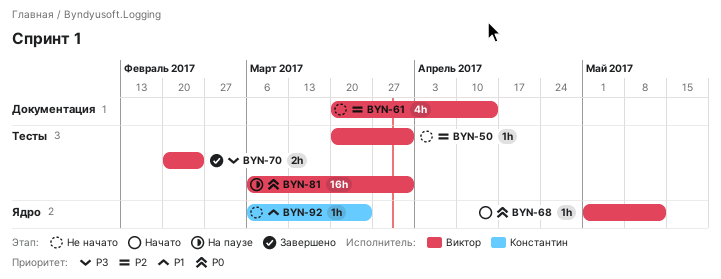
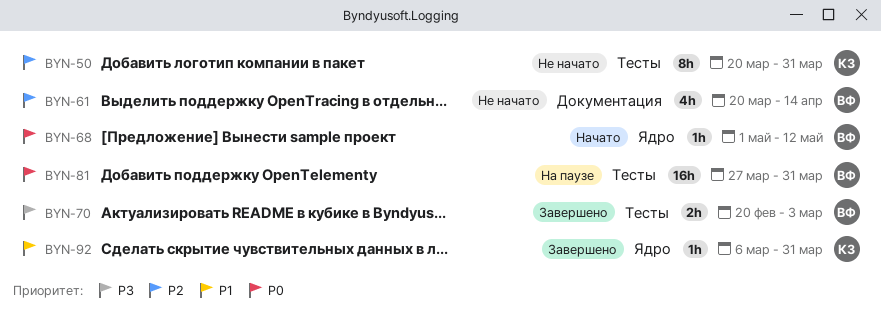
BYN-50, owner: Виктор -> Константин
BYN-50, estimate: 1h -> 8h
BYN-70, due: Feb 24 -> Mar 3
BYN-81, start: Mar 6 -> Mar 27
BYN-92, status: Не начато -> Завершено
BYN-92, due: Mar 24 -> Mar 31

